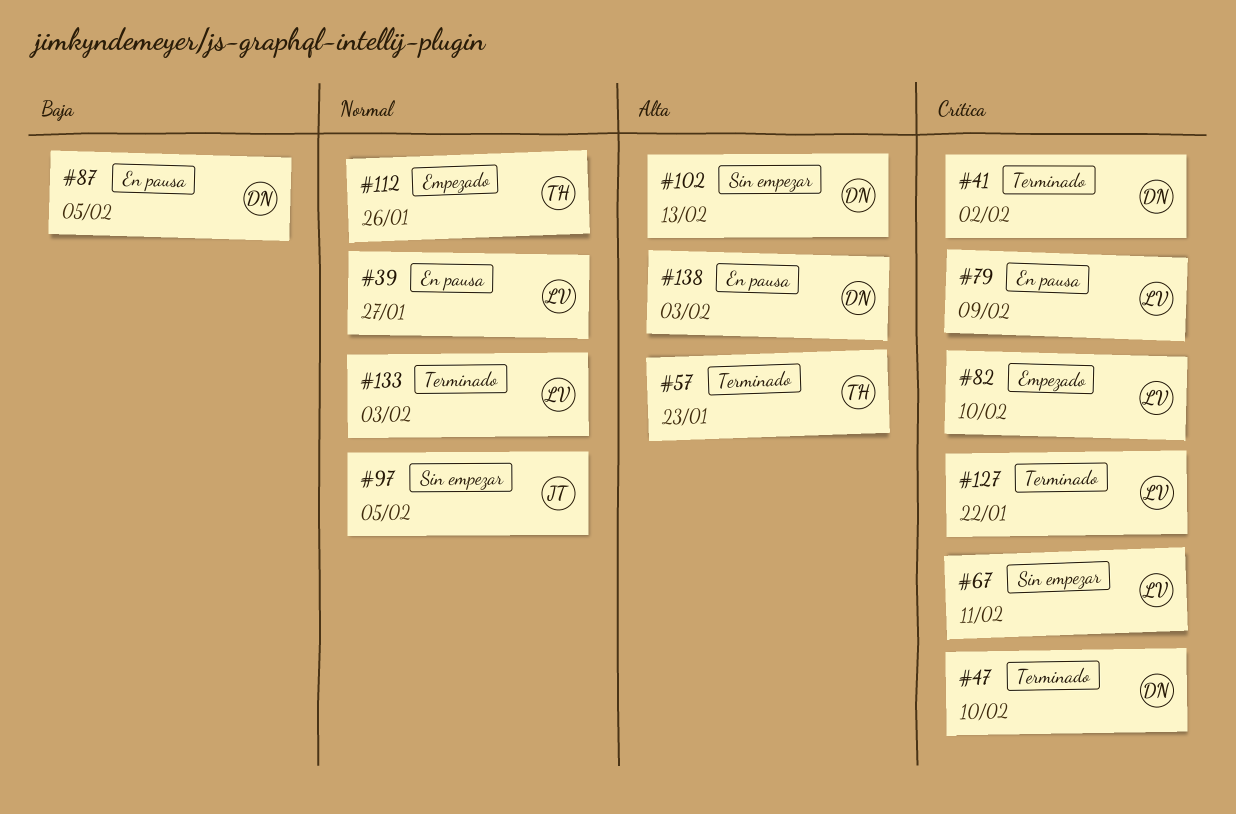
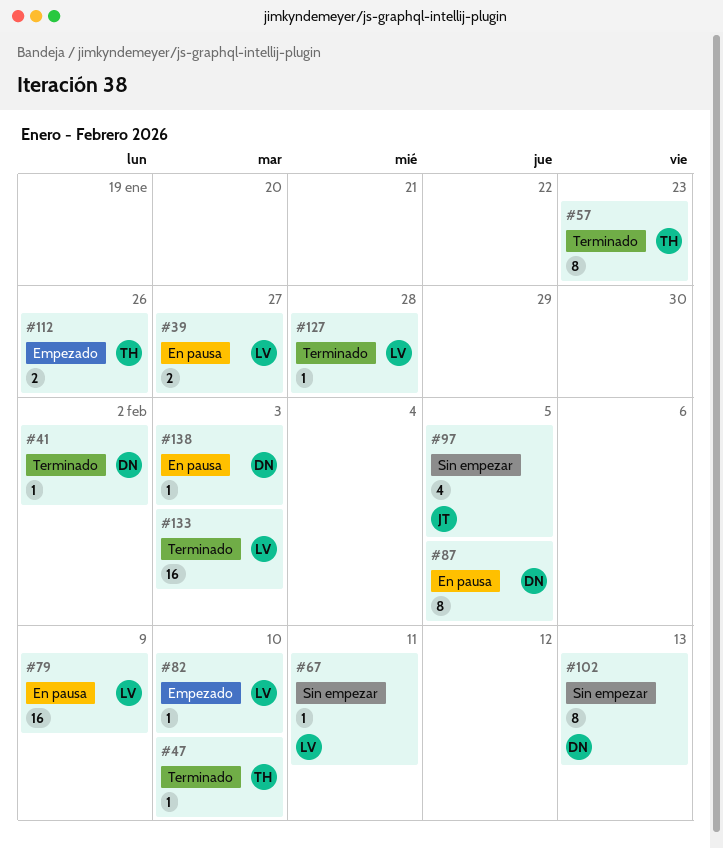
#47, owner: DN -> TH
#127, due: Jan 22 -> Jan 28

